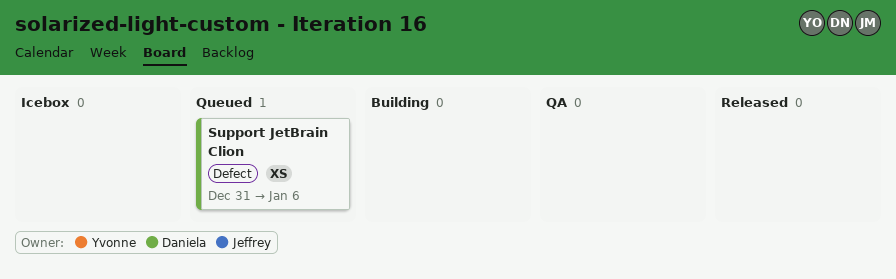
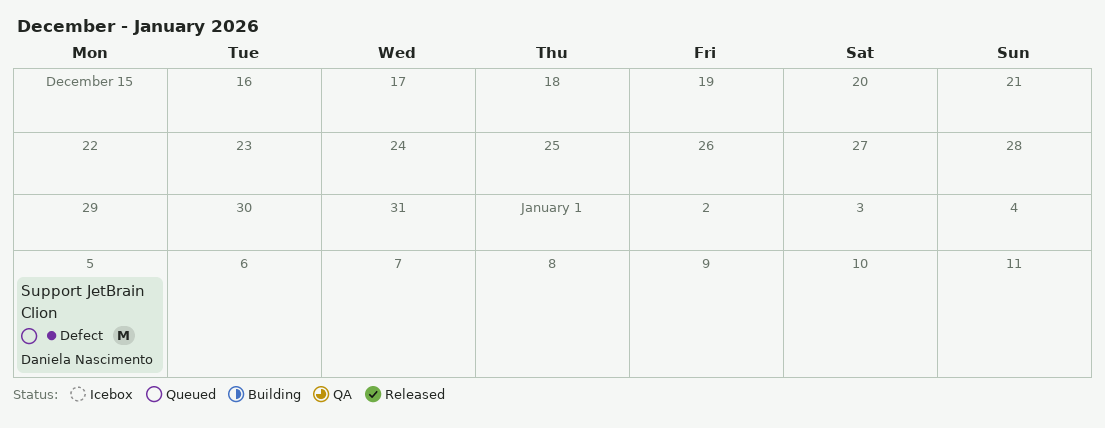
Support JetBrain Clion, estimate: XS -> M
Support JetBrain Clion, due: Jan 6 -> Jan 5

